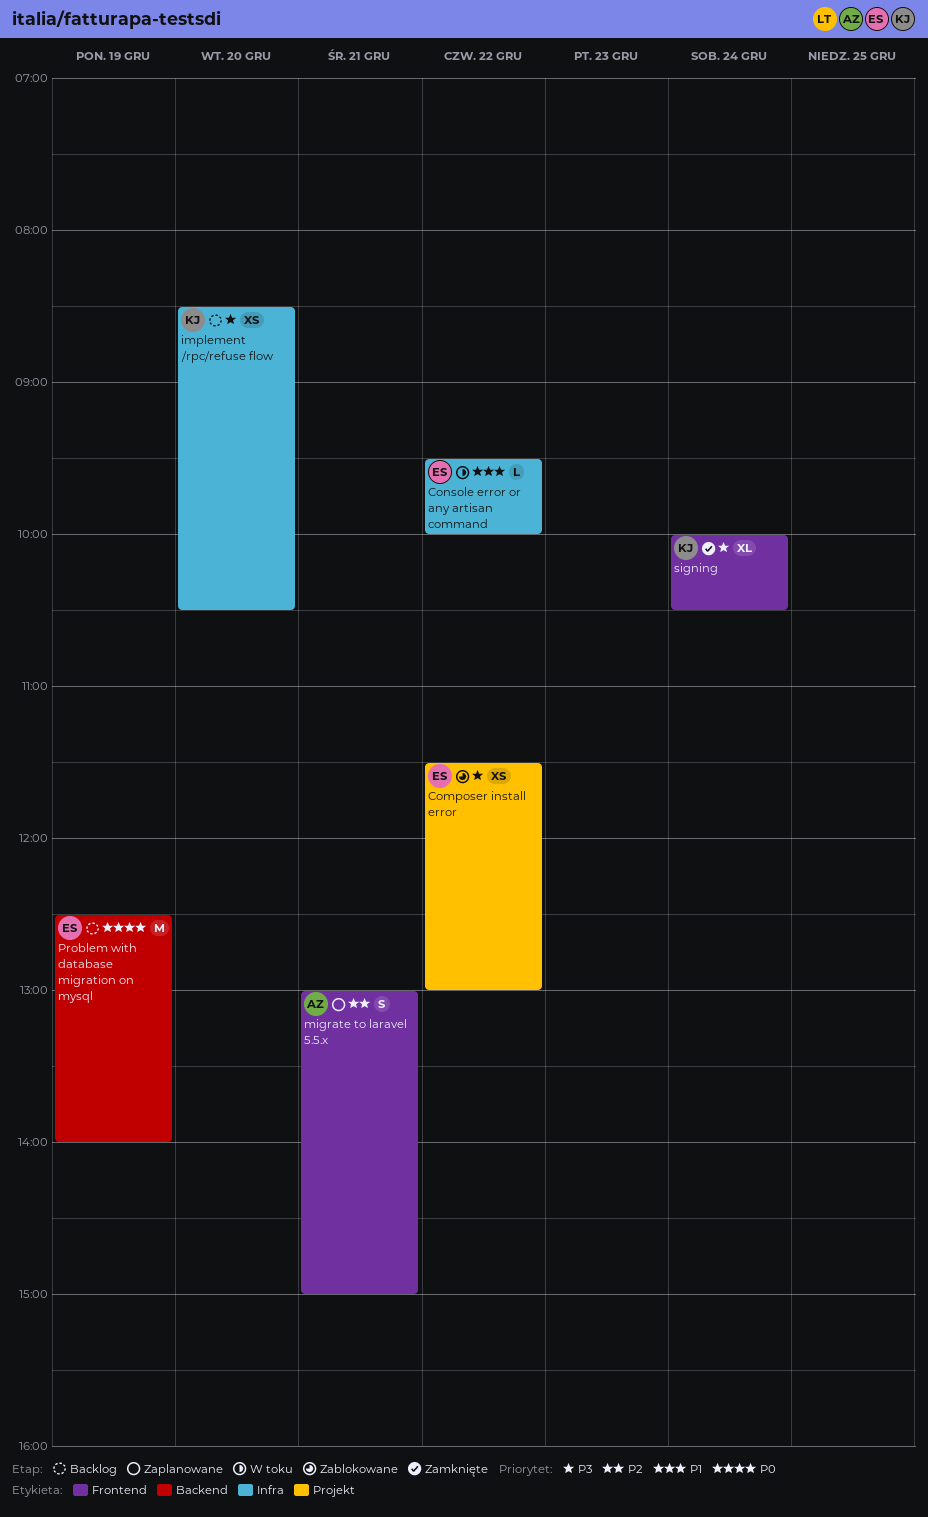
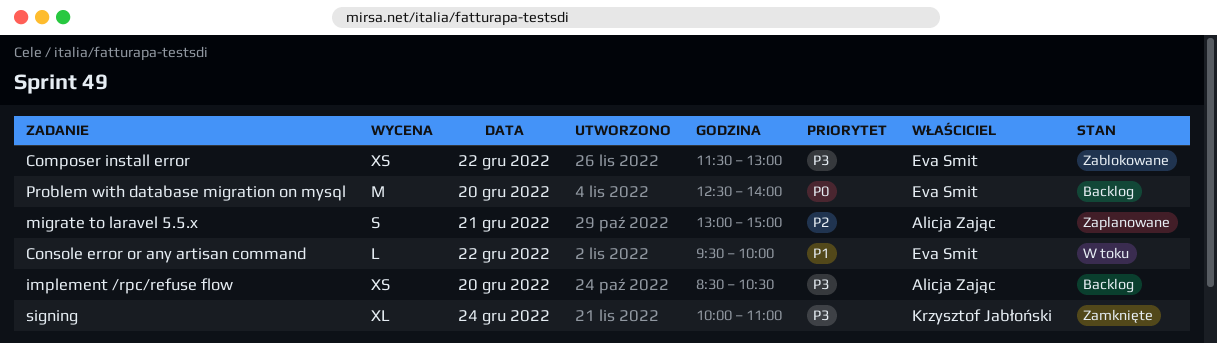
implement /rpc/refuse flow, owner: Krzysztof Jabłoński -> Alicja Zając
Problem with database migration on mysql, day: Dec 19 -> Dec 20
signing, ends: 10:30 -> 11:00

